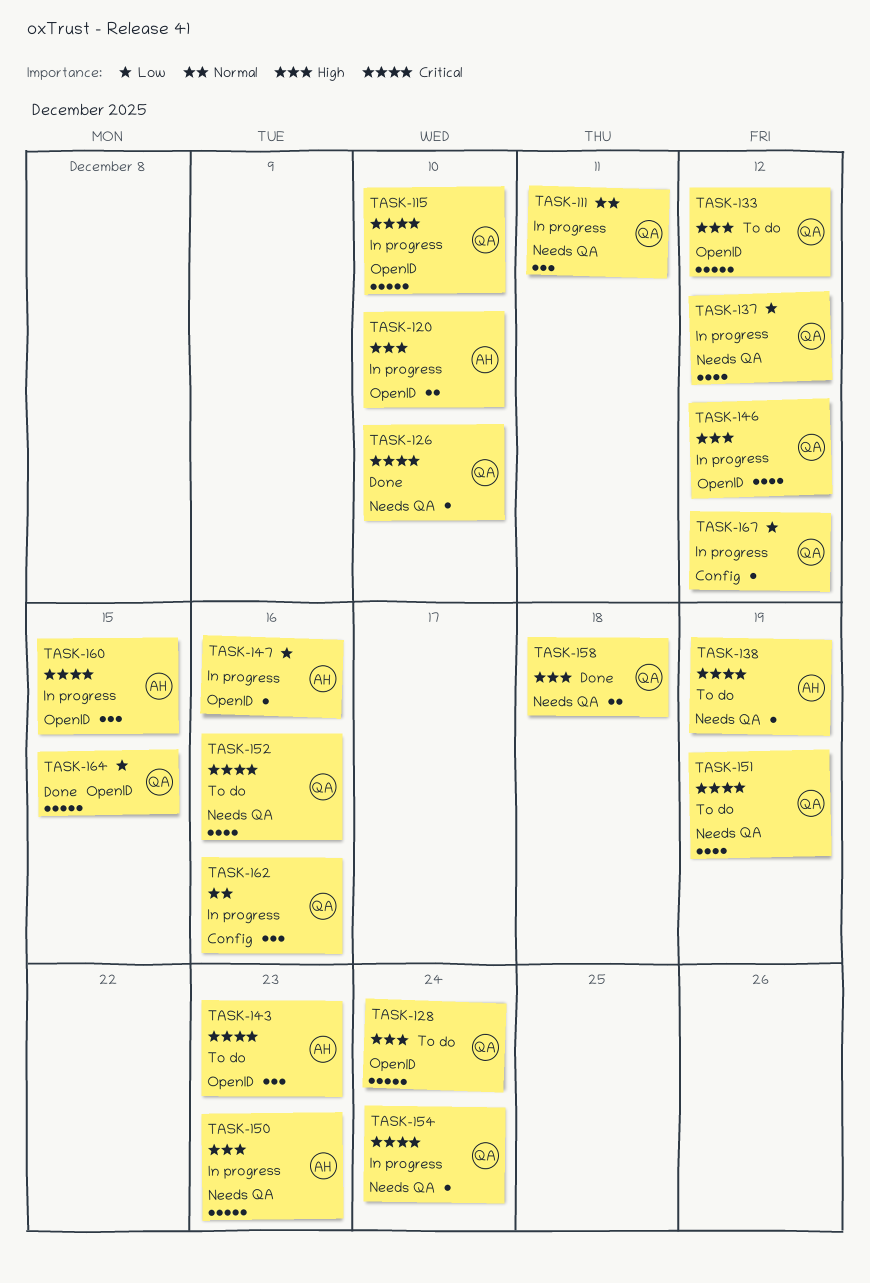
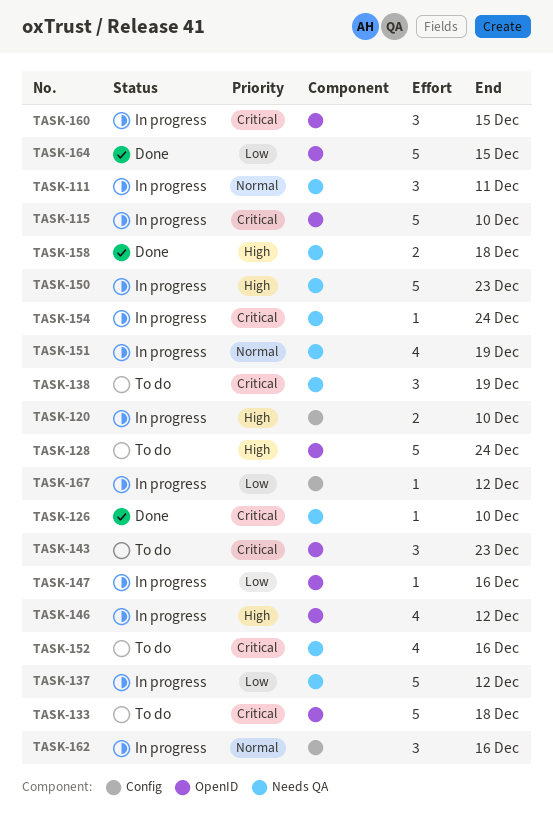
TASK-120, label: OpenID -> Config
TASK-133, priority: High -> Critical
TASK-133, due: Dec 12 -> Dec 18
TASK-137, estimate: 4 -> 5
TASK-138, estimate: 1 -> 3
TASK-151, status: To do -> In progress
TASK-151, priority: Critical -> Normal

